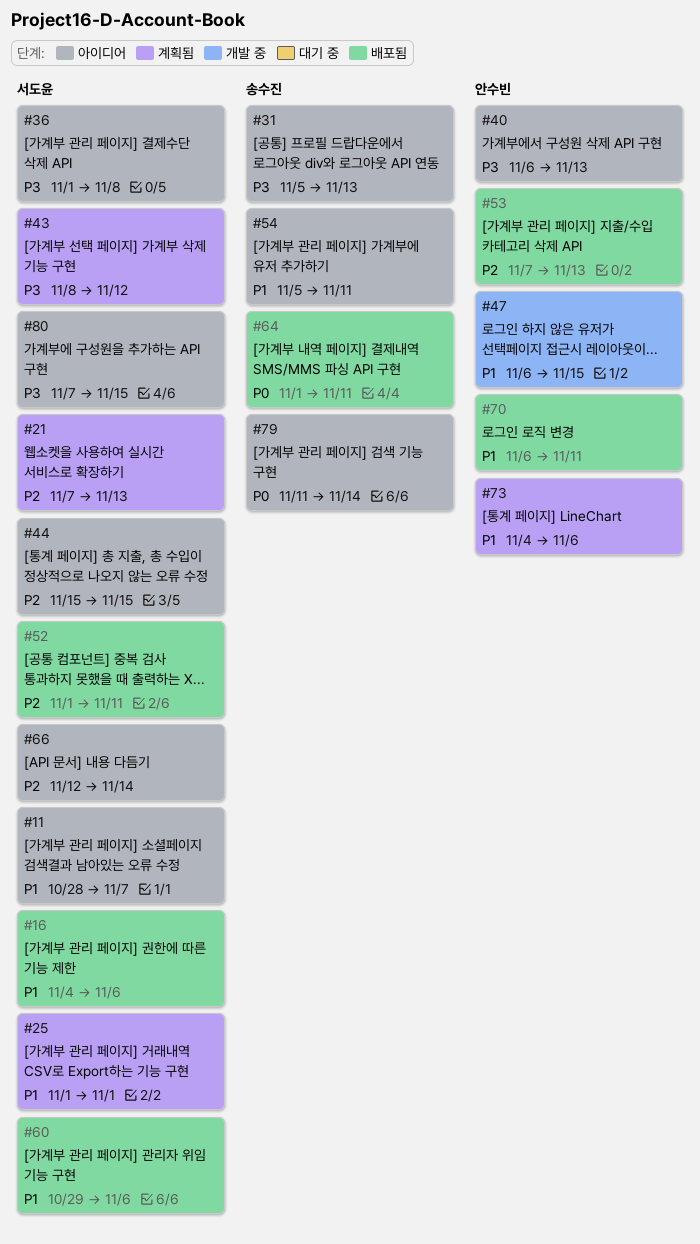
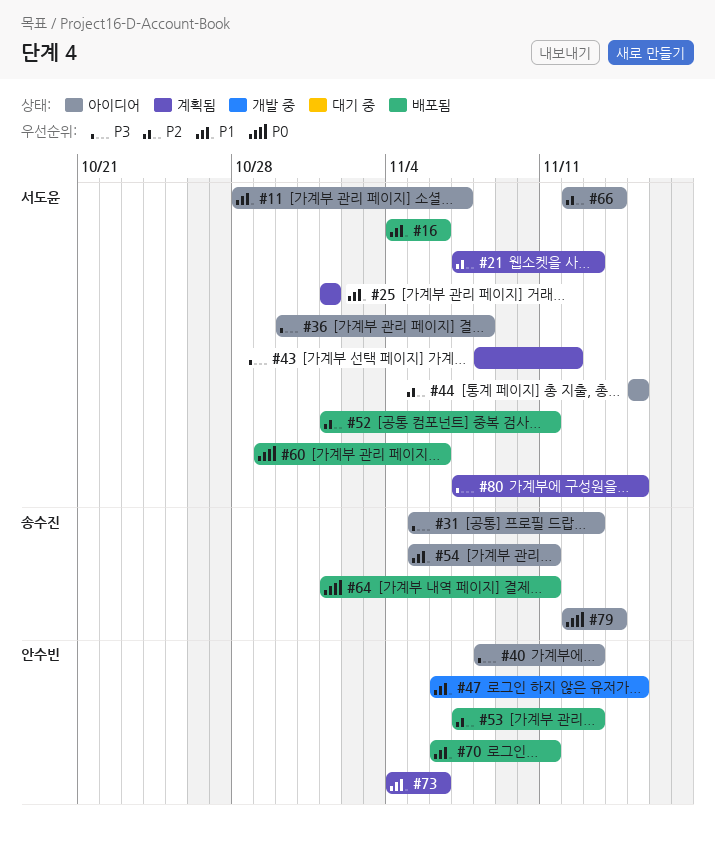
#36, start: Nov 1 -> Oct 30
#40, start: Nov 6 -> Nov 8
#60, priority: P1 -> P0
#79, start: Nov 11 -> Nov 12
#80, status: 아이디어 -> 계획됨

